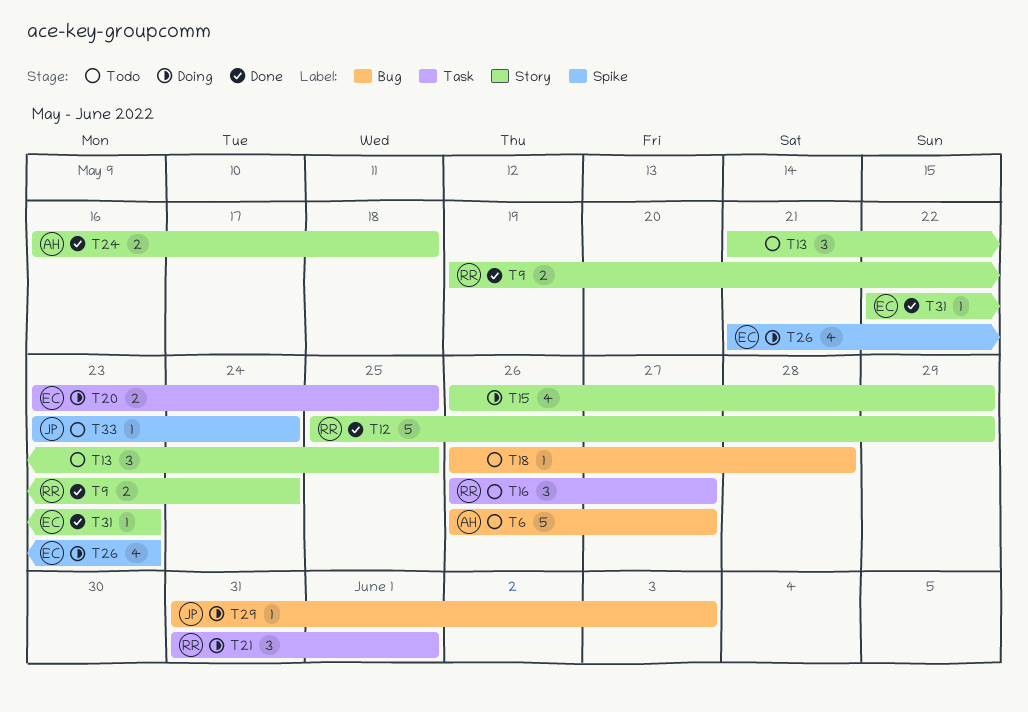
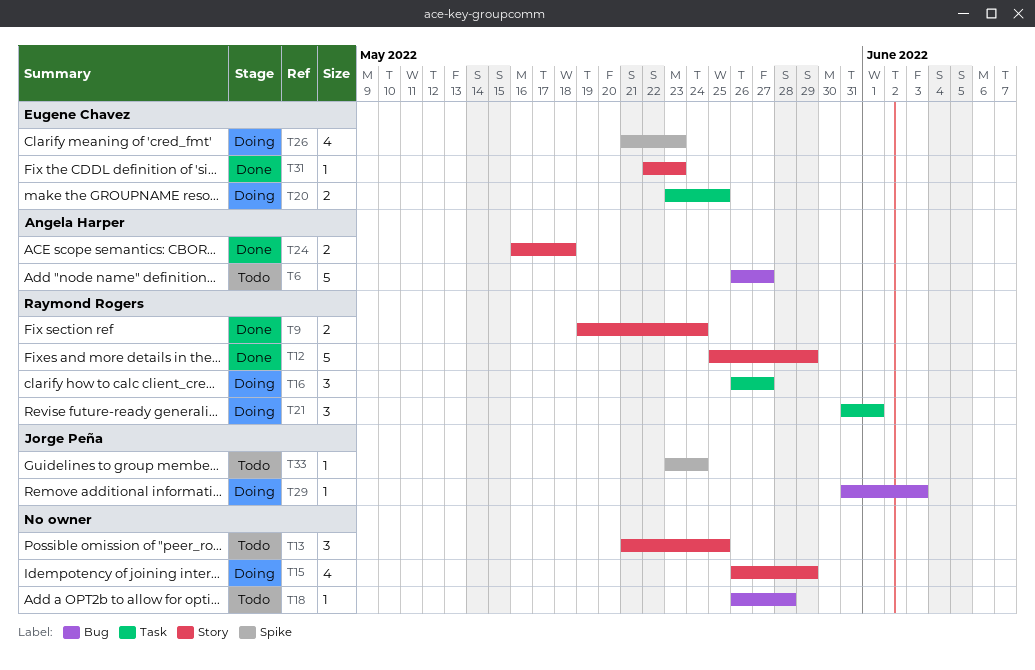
T16, status: Todo -> Doing

